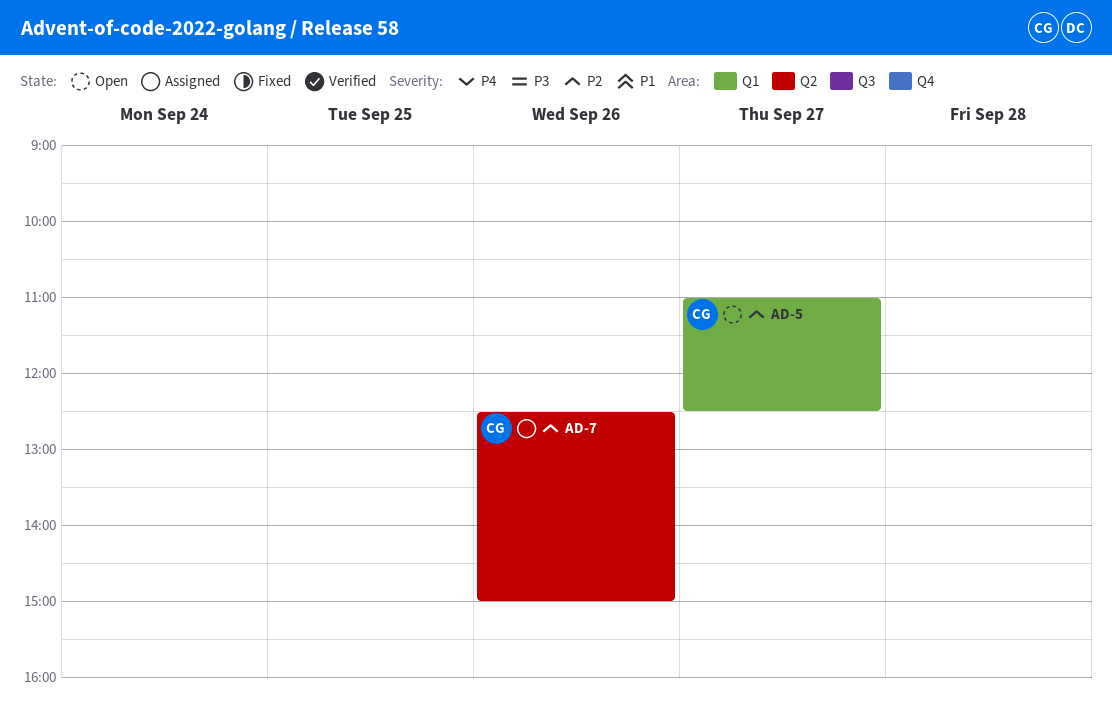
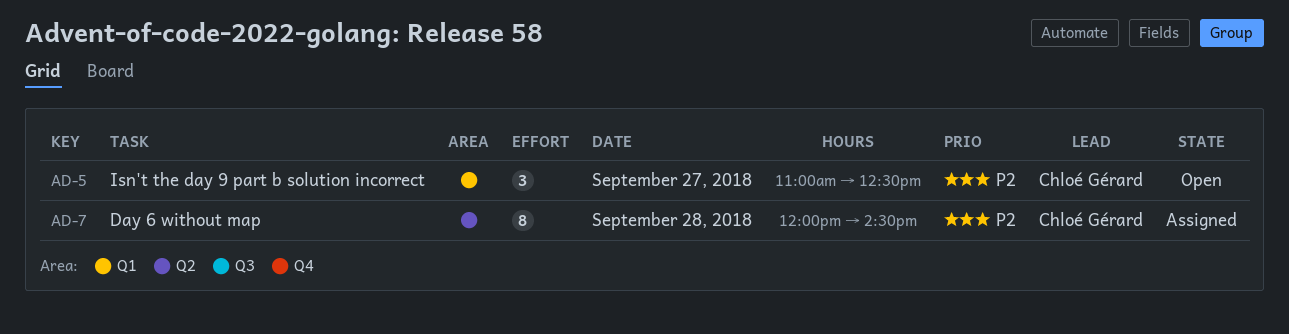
AD-7, day: Sep 26 -> Sep 28
AD-7, begins: 12:30 -> 12:00
AD-7, ends: 15:00 -> 14:30

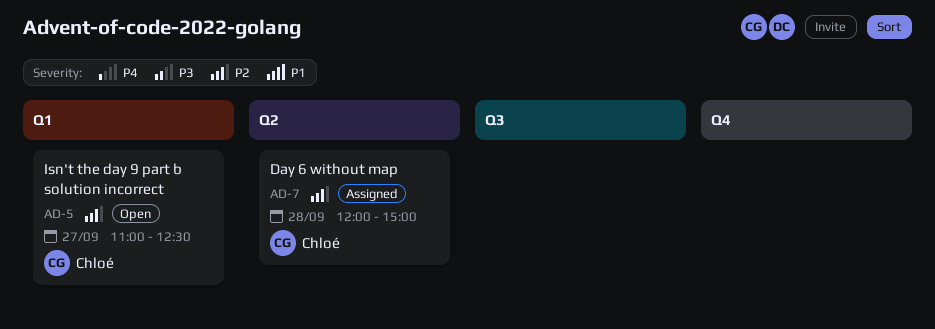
AD-7, ends: 14:30 -> 15:00

